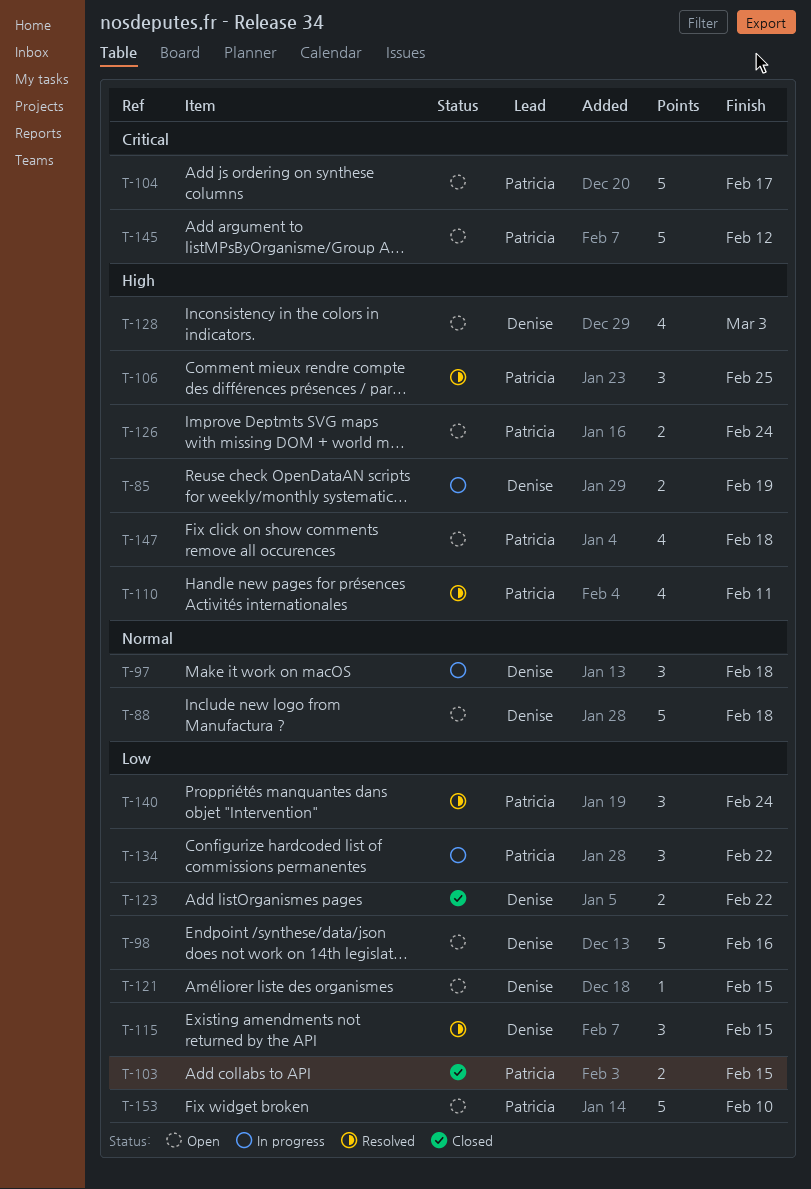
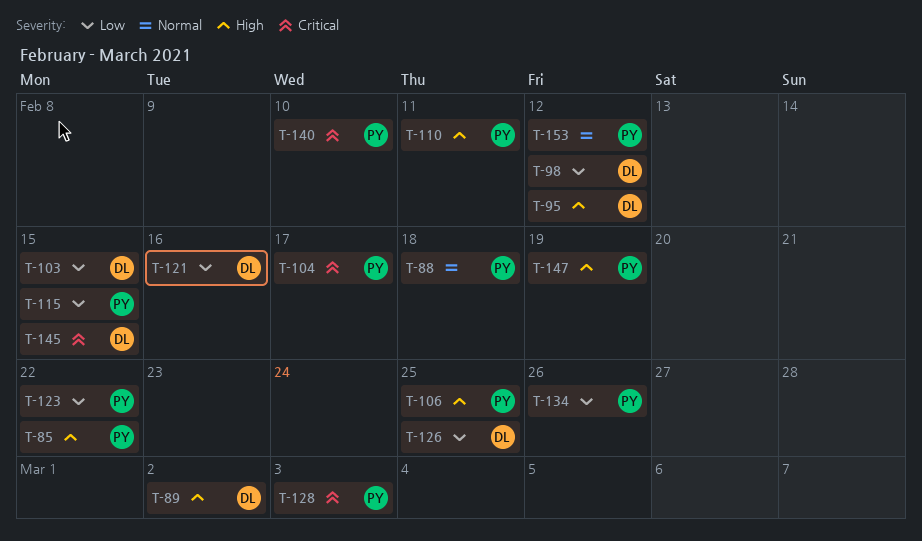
T-85, owner: Denise -> Patricia
T-85, due: Feb 19 -> Feb 22
T-88, owner: Denise -> Patricia
T-89: none -> present
T-95: none -> present
T-97: present -> none
T-98, due: Feb 16 -> Feb 12
T-103, owner: Patricia -> Denise
T-115, owner: Denise -> Patricia
T-121, due: Feb 15 -> Feb 16
T-123, owner: Denise -> Patricia
T-126, owner: Patricia -> Denise
T-126, priority: High -> Low
T-126, due: Feb 24 -> Feb 25
T-128, owner: Denise -> Patricia
T-128, priority: High -> Critical
T-134, due: Feb 22 -> Feb 26
T-140, priority: Low -> Critical
T-140, due: Feb 24 -> Feb 10
T-145, owner: Patricia -> Denise
T-145, due: Feb 12 -> Feb 15
T-147, due: Feb 18 -> Feb 19
T-153, priority: Low -> Normal
T-153, due: Feb 10 -> Feb 12

